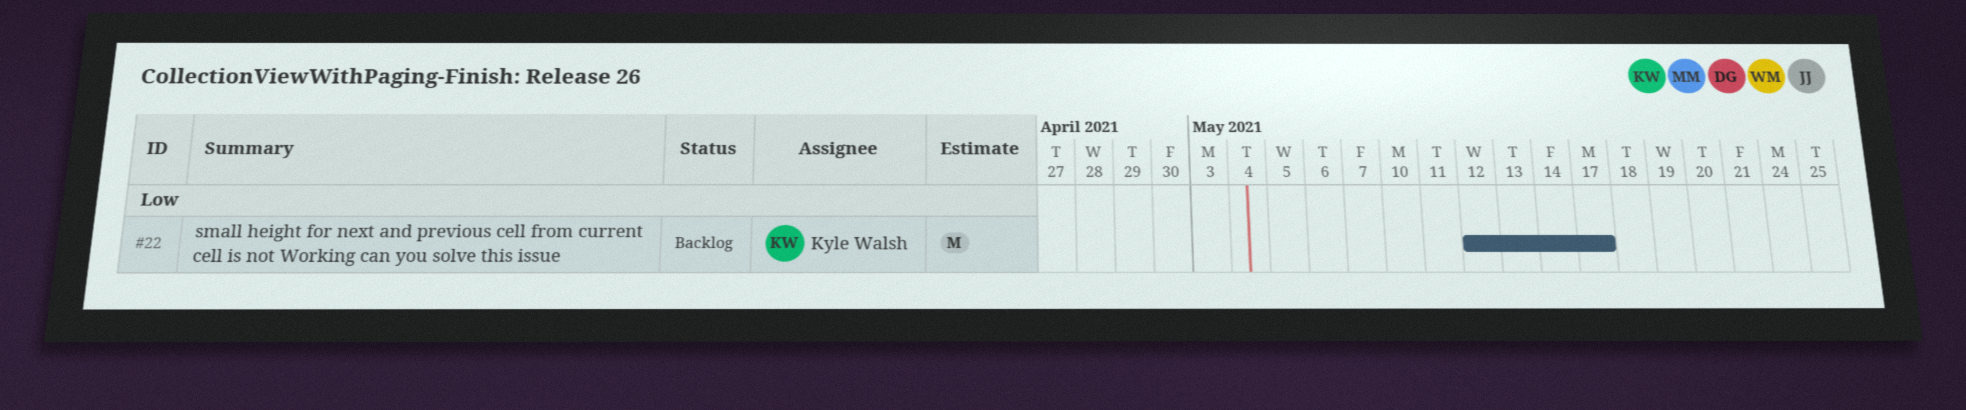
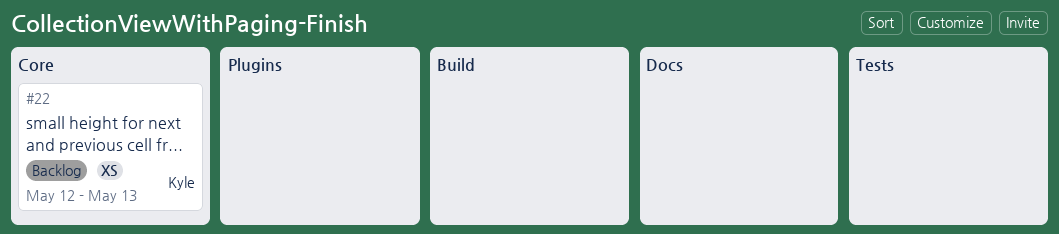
#22, estimate: M -> XS
#22, due: May 17 -> May 13

